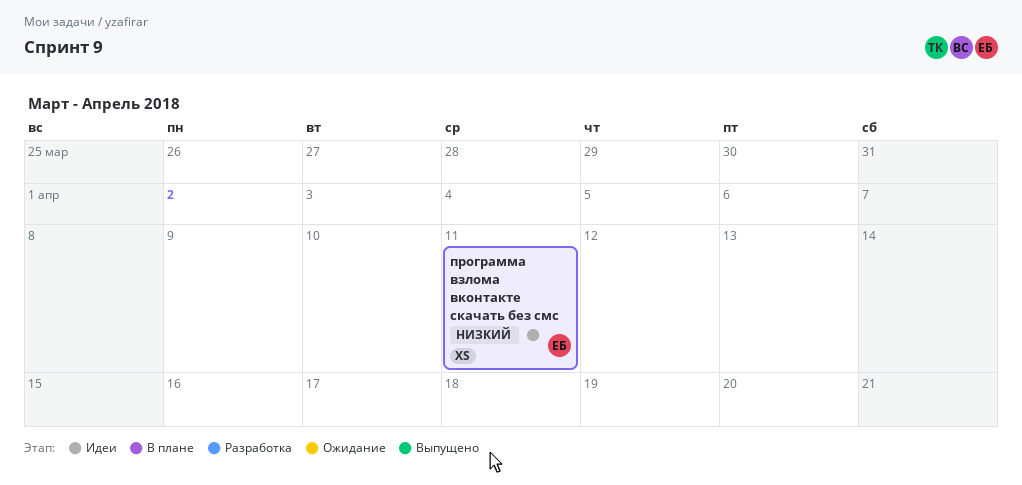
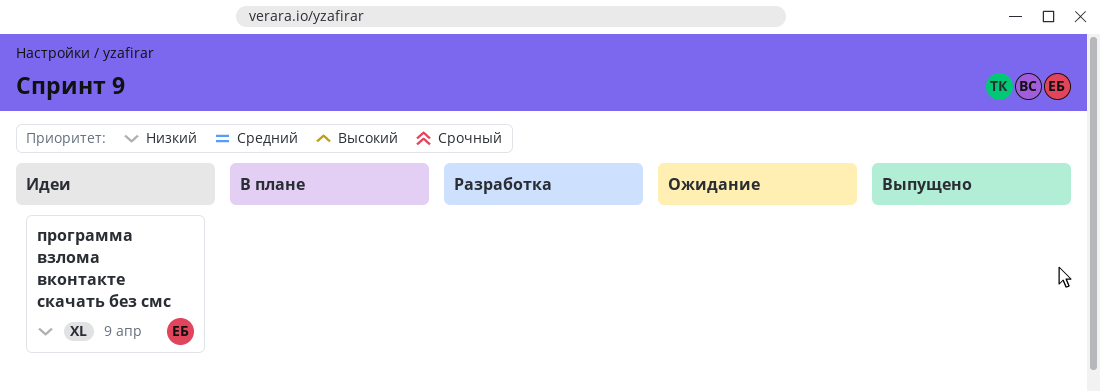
программа взлома вконтакте скачать без смс, estimate: XS -> XL
программа взлома вконтакте скачать без смс, due: Apr 11 -> Apr 9

